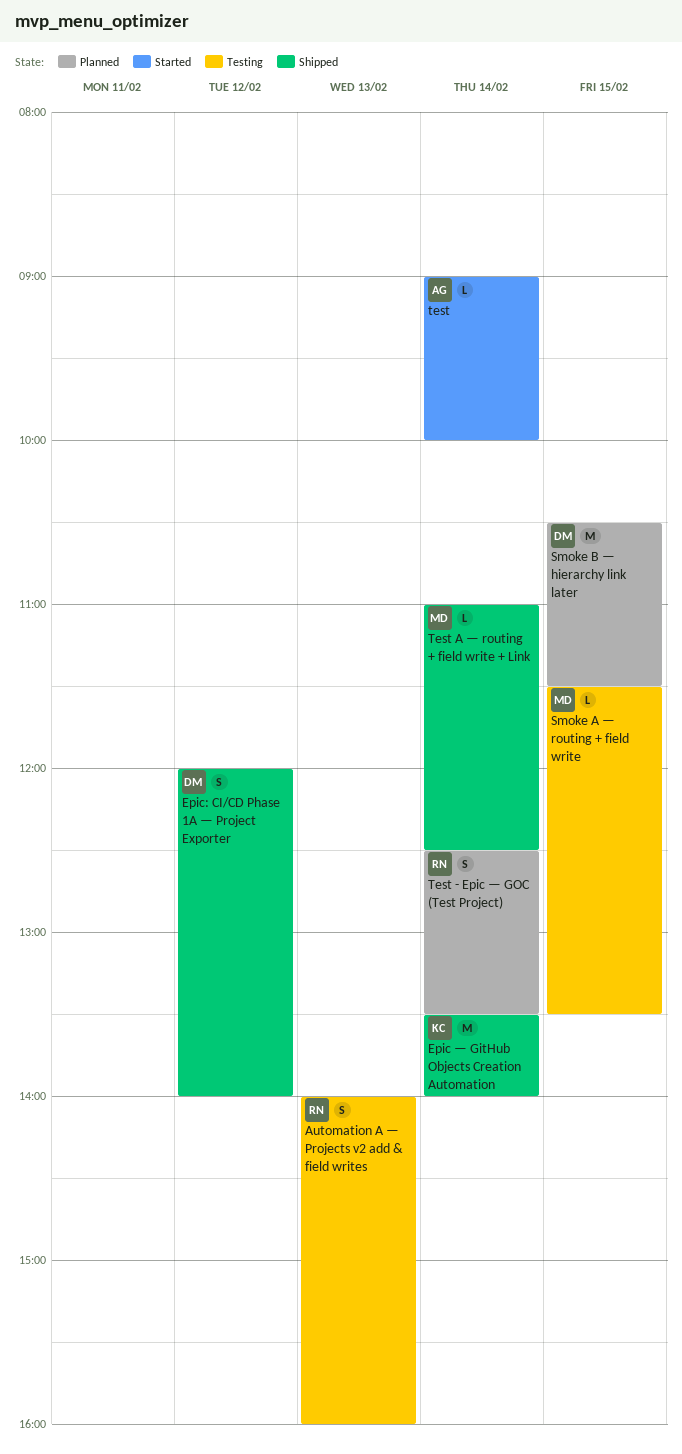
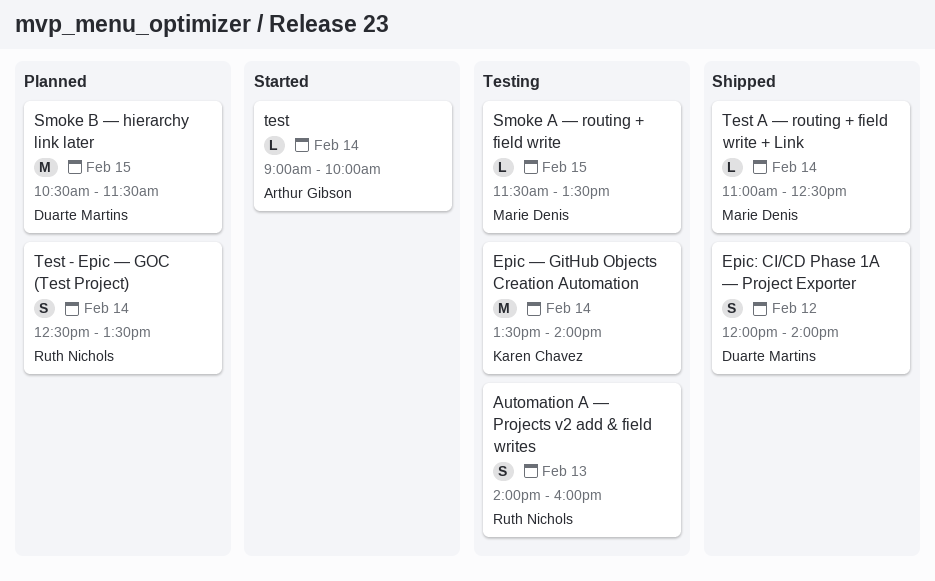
Epic — GitHub Objects Creation Automation, status: Shipped -> Testing

